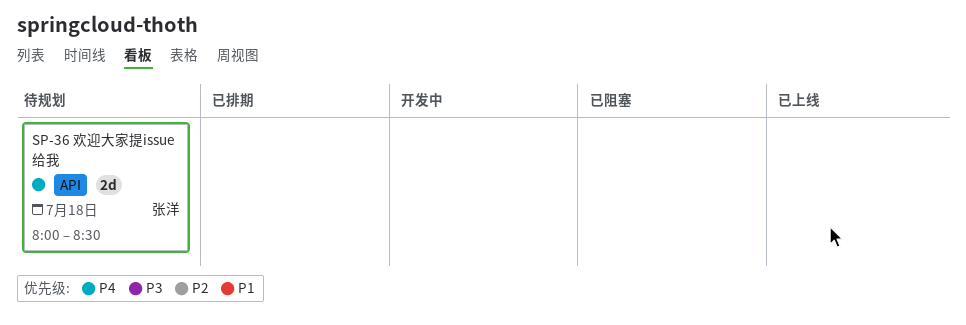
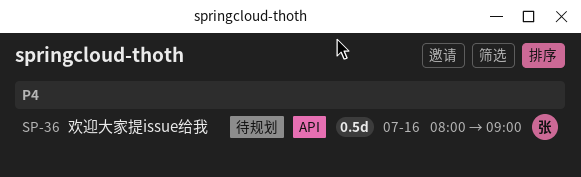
SP-36, estimate: 2d -> 0.5d
SP-36, day: Jul 18 -> Jul 16
SP-36, ends: 08:30 -> 09:00

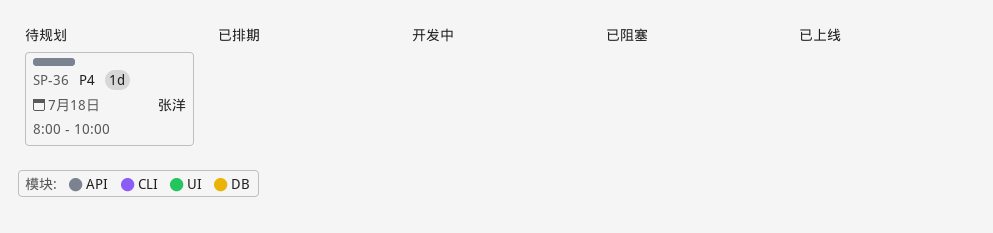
SP-36, estimate: 0.5d -> 1d
SP-36, day: Jul 16 -> Jul 18
SP-36, ends: 09:00 -> 10:00

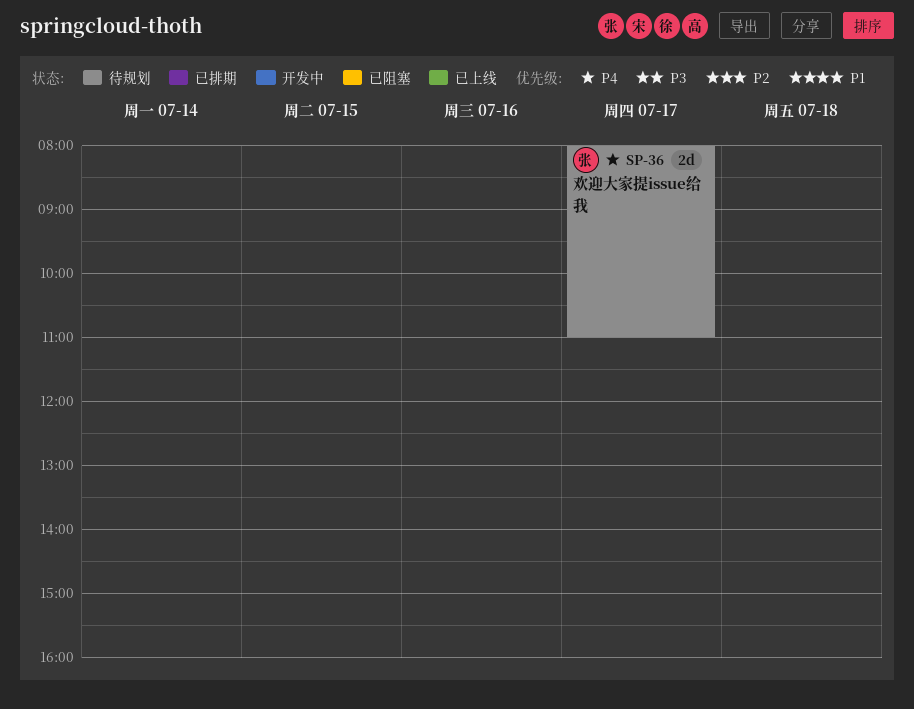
SP-36, estimate: 1d -> 2d
SP-36, day: Jul 18 -> Jul 17
SP-36, ends: 10:00 -> 11:00

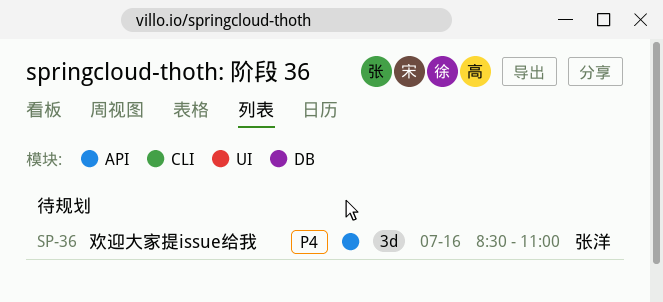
SP-36, estimate: 2d -> 3d
SP-36, day: Jul 17 -> Jul 16
SP-36, begins: 08:00 -> 08:30

